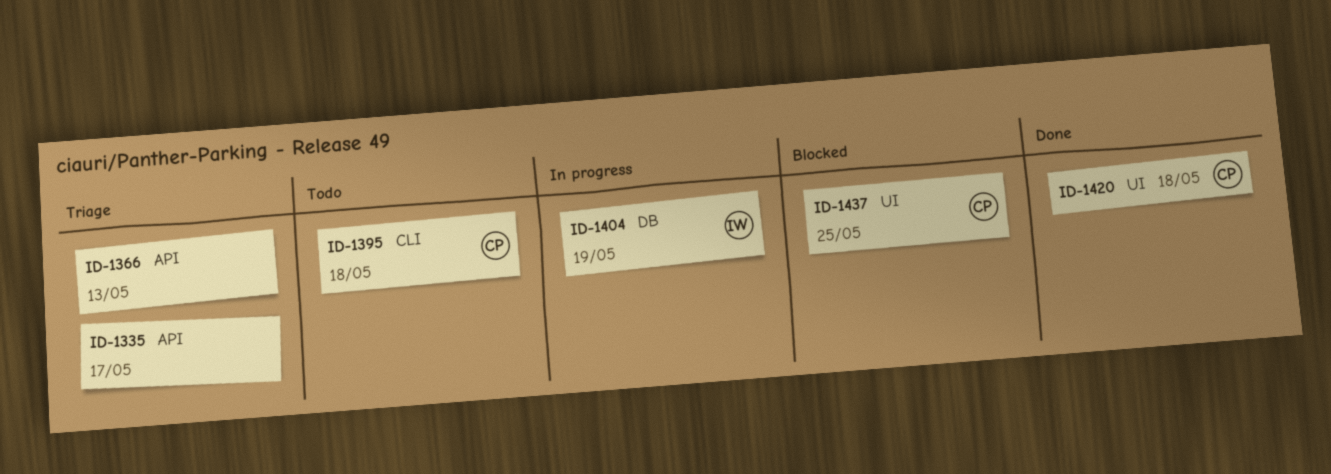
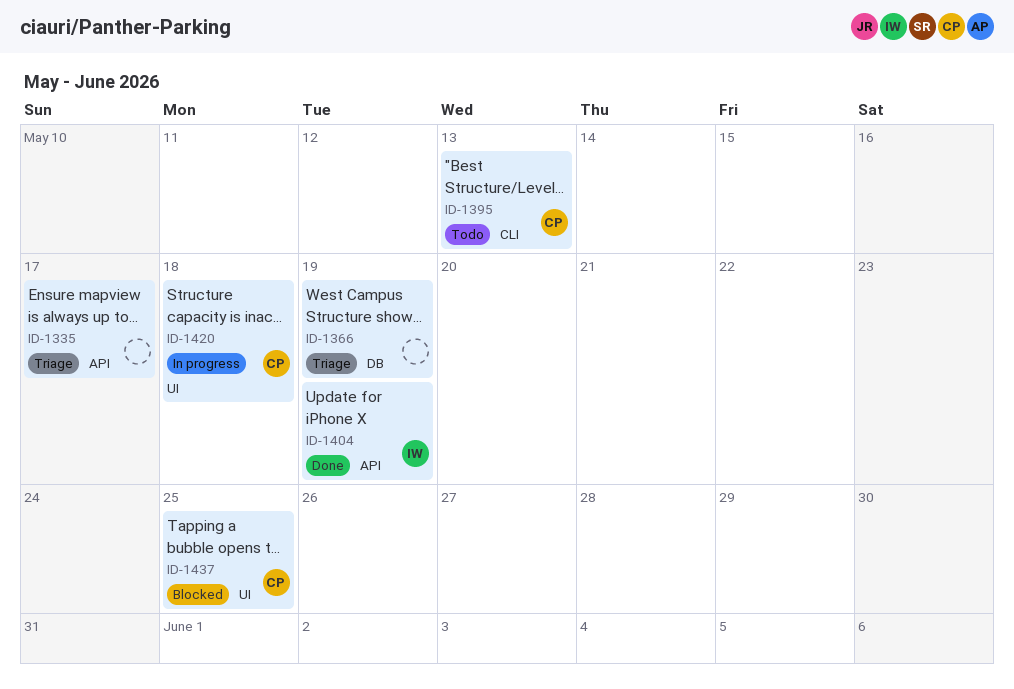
ID-1366, label: API -> DB
ID-1366, due: May 13 -> May 19
ID-1395, due: May 18 -> May 13
ID-1404, status: In progress -> Done
ID-1404, label: DB -> API
ID-1420, status: Done -> In progress

